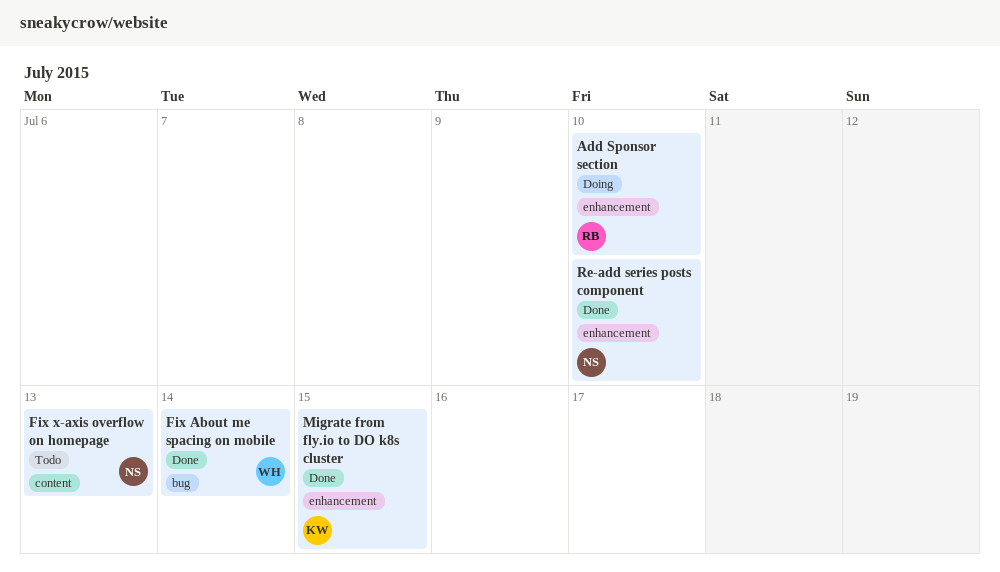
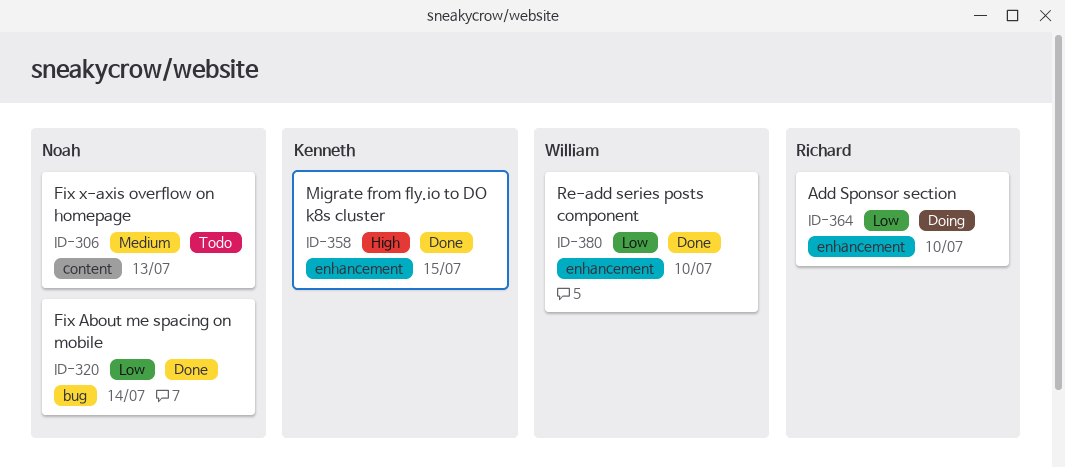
Fix About me spacing on mobile, owner: William -> Noah
Re-add series posts component, owner: Noah -> William

